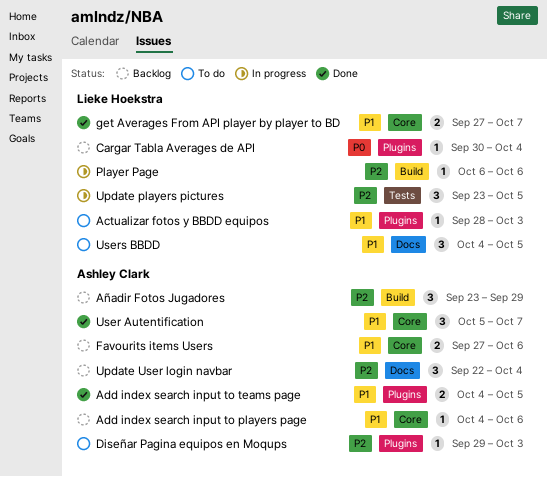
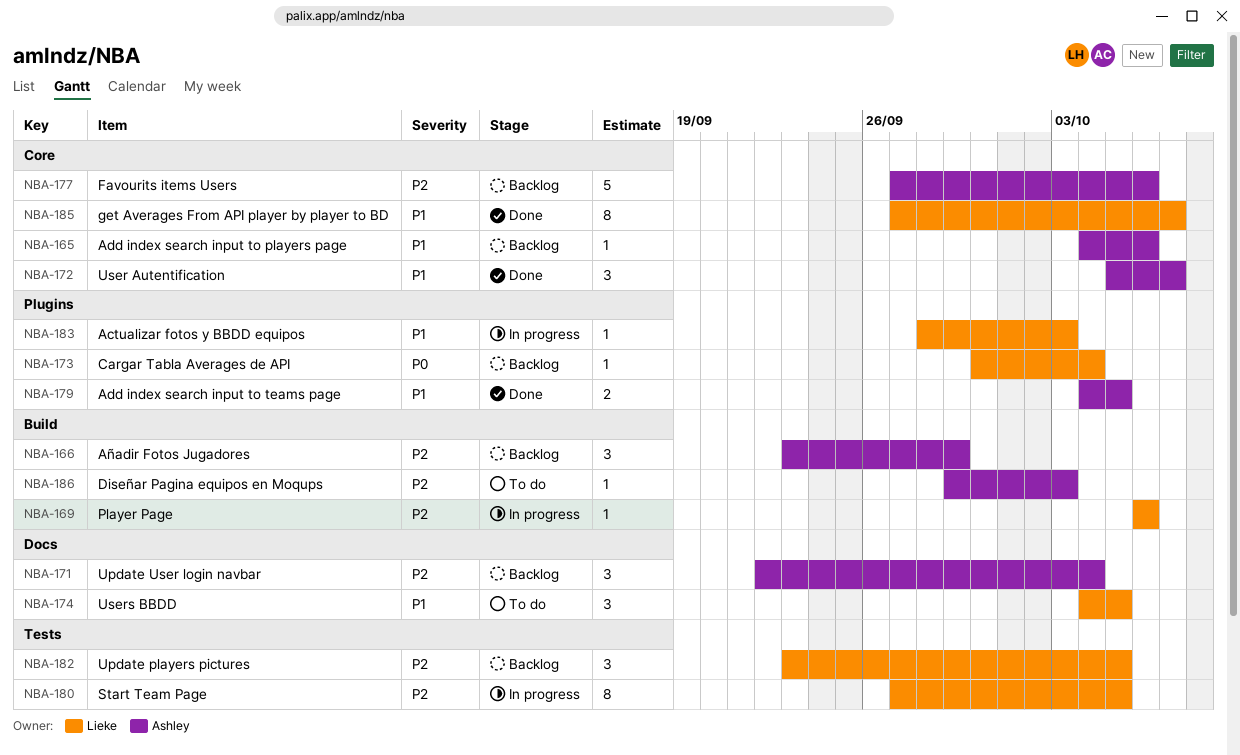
Actualizar fotos y BBDD equipos, status: To do -> In progress
Diseñar Pagina equipos en Moqups, label: Plugins -> Build
Favourits items Users, priority: P1 -> P2
Favourits items Users, estimate: 2 -> 5
get Averages From API player by player to BD, estimate: 2 -> 8
Start Team Page: none -> present
Update players pictures, status: In progress -> Backlog

